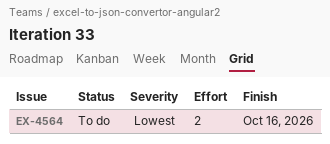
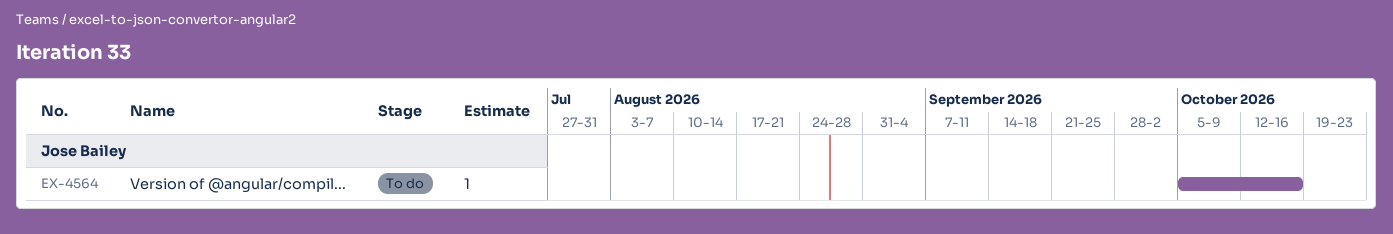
EX-4564, estimate: 2 -> 1

